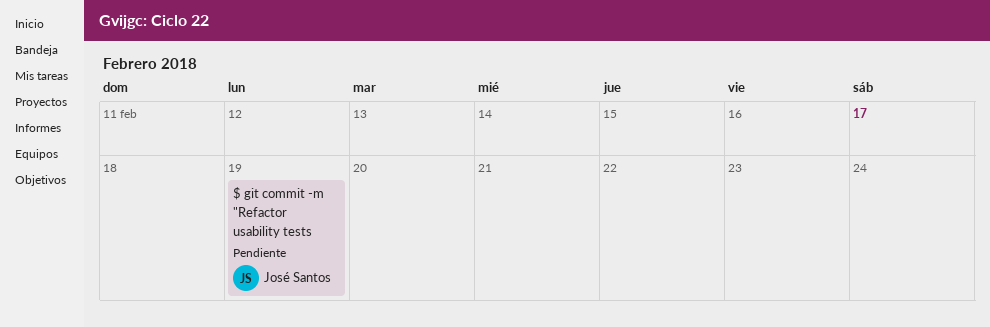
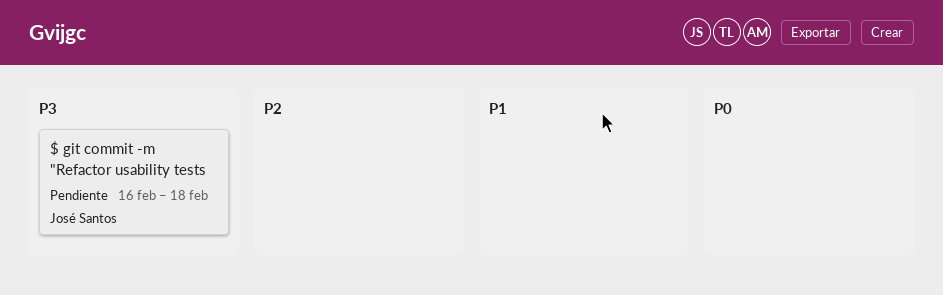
$ git commit -m "Refactor usability tests, due: Feb 19 -> Feb 18

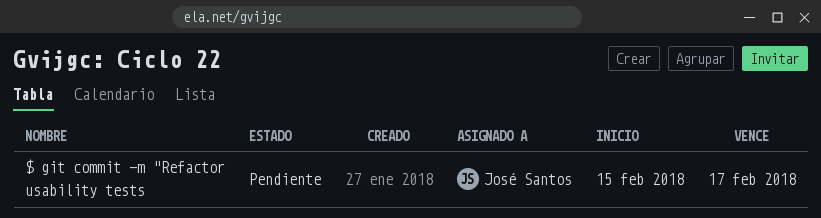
$ git commit -m "Refactor usability tests, start: Feb 16 -> Feb 15
$ git commit -m "Refactor usability tests, due: Feb 18 -> Feb 17

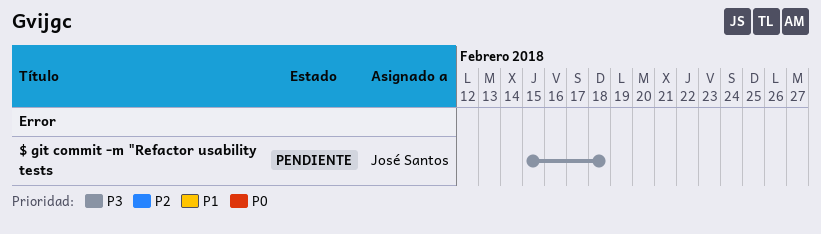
$ git commit -m "Refactor usability tests, due: Feb 17 -> Feb 18

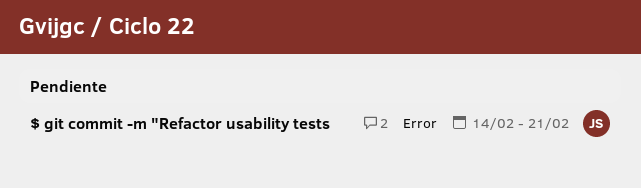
$ git commit -m "Refactor usability tests, start: Feb 15 -> Feb 14
$ git commit -m "Refactor usability tests, due: Feb 18 -> Feb 21

